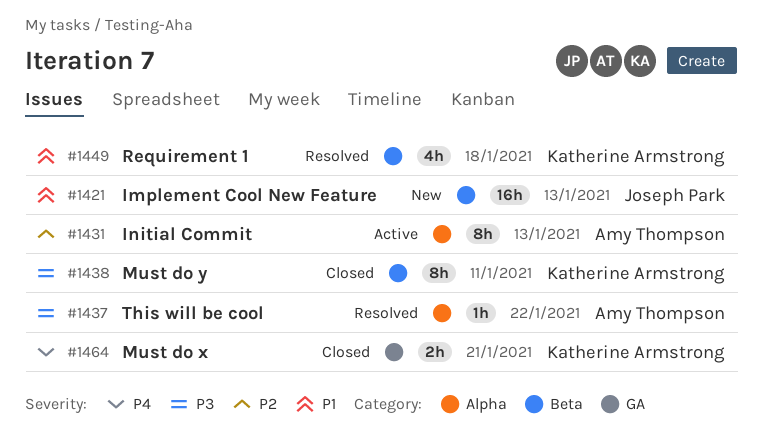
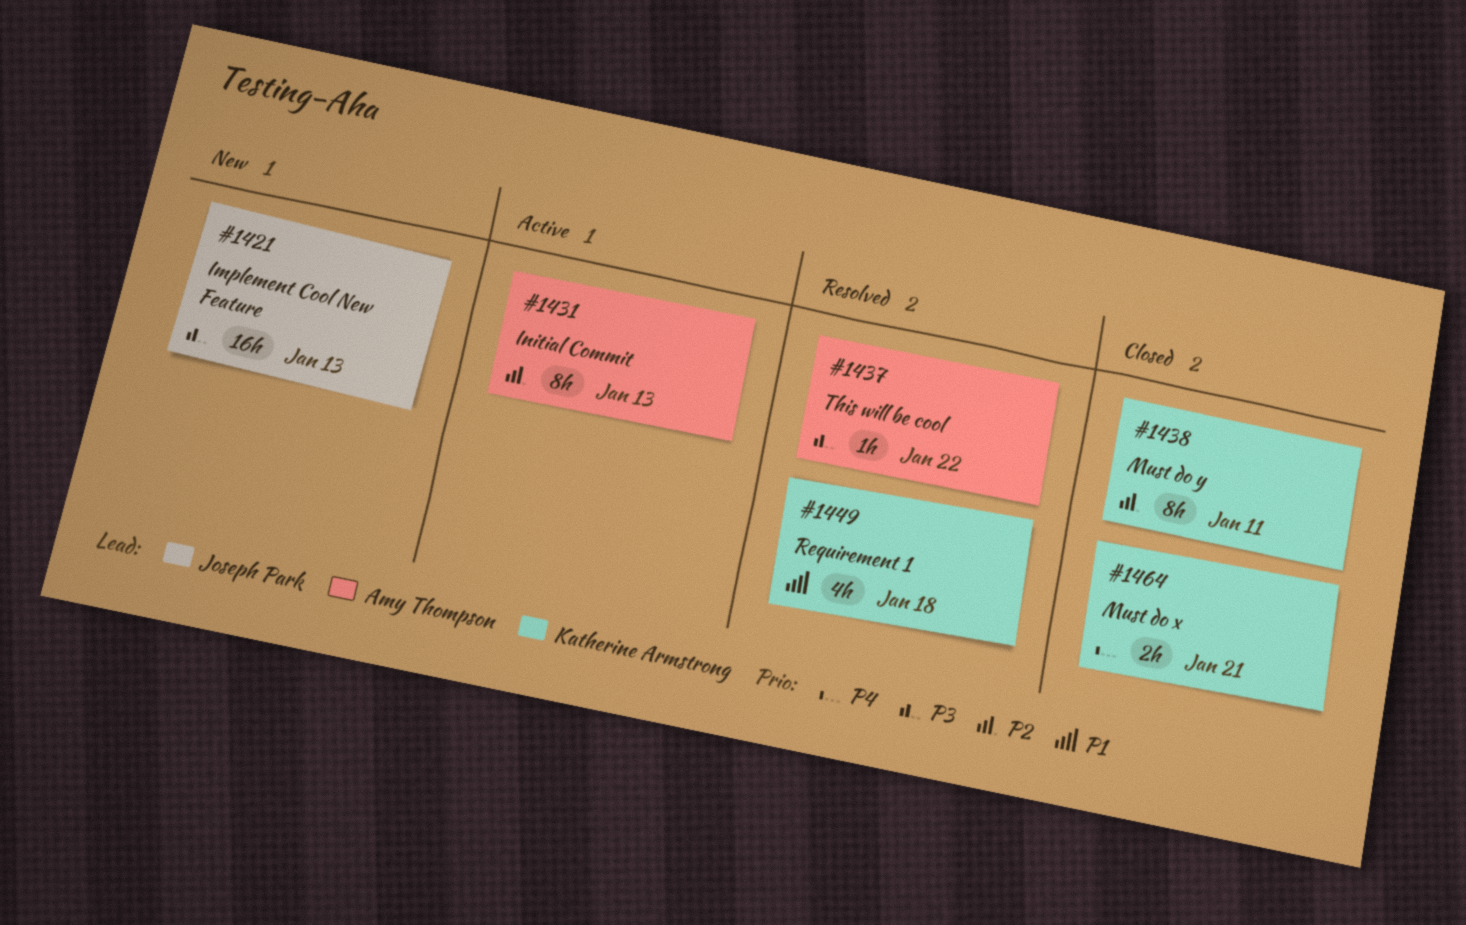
#1421, priority: P1 -> P3
#1438, priority: P3 -> P2

